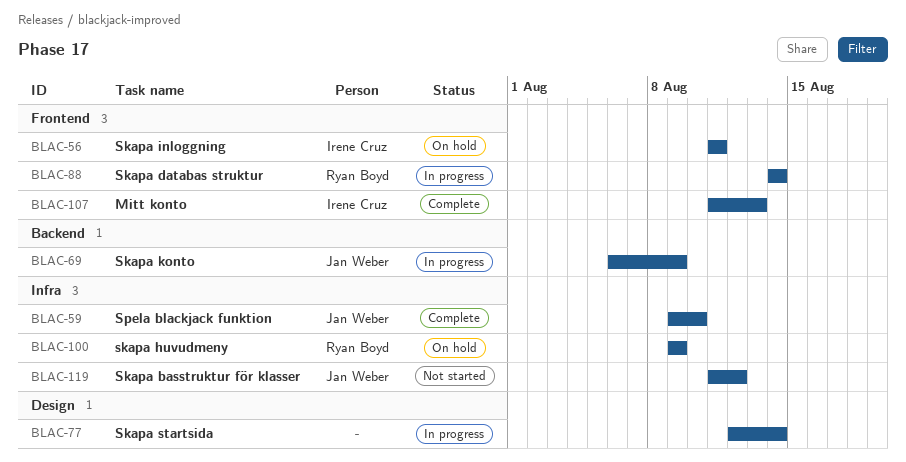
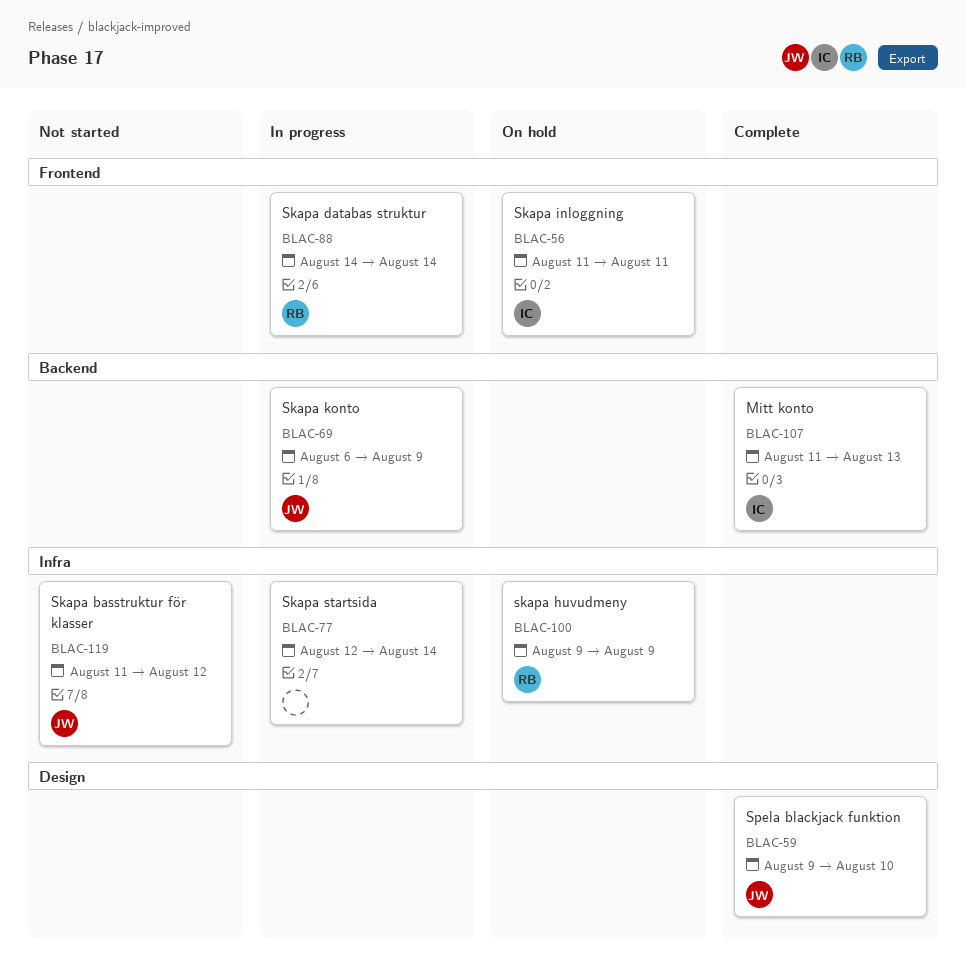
BLAC-59, label: Infra -> Design
BLAC-77, label: Design -> Infra
BLAC-107, label: Frontend -> Backend

